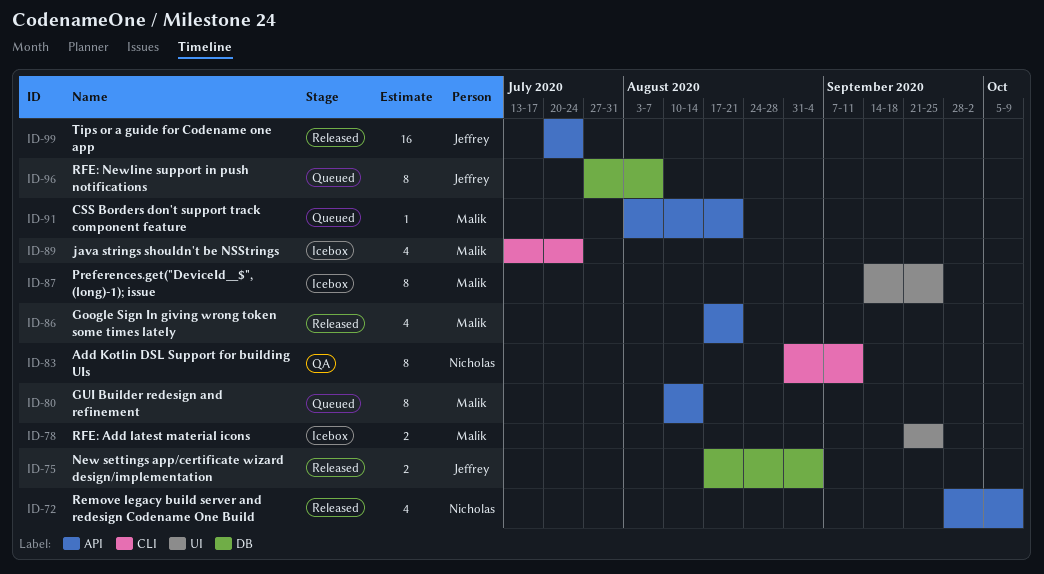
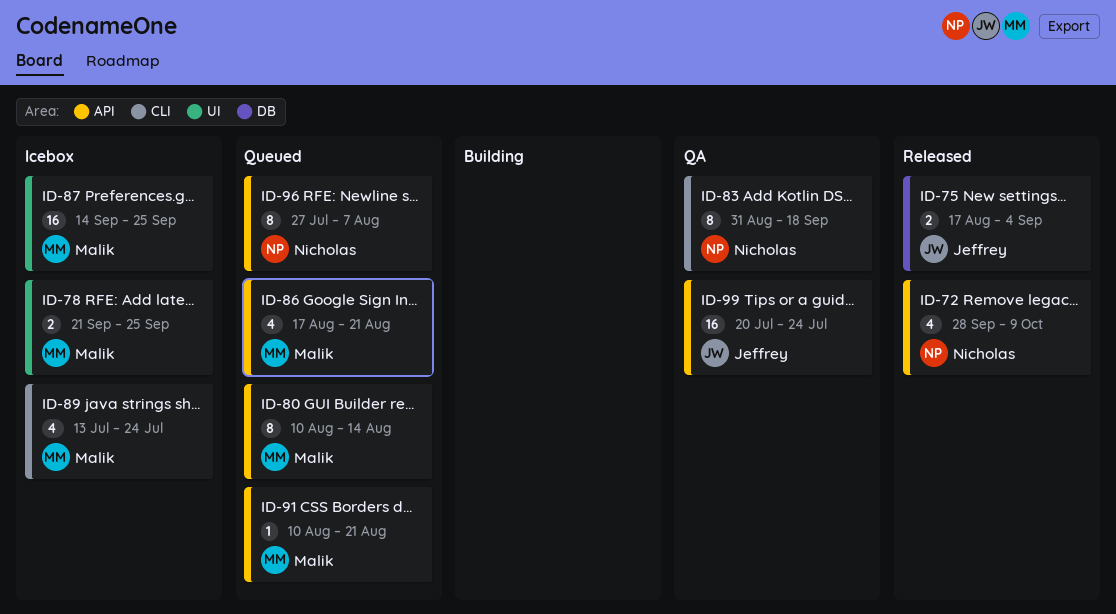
ID-83, due: Sep 11 -> Sep 18
ID-86, status: Released -> Queued
ID-87, estimate: 8 -> 16
ID-91, start: Aug 3 -> Aug 10
ID-96, owner: Jeffrey -> Nicholas
ID-96, label: DB -> API
ID-99, status: Released -> QA

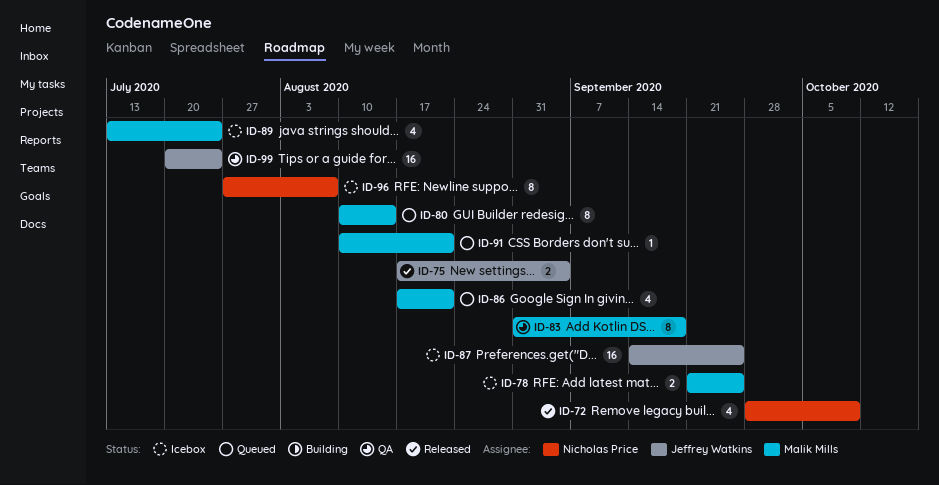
ID-83, owner: Nicholas Price -> Malik Mills
ID-87, owner: Malik Mills -> Jeffrey Watkins
ID-96, status: Queued -> Icebox

